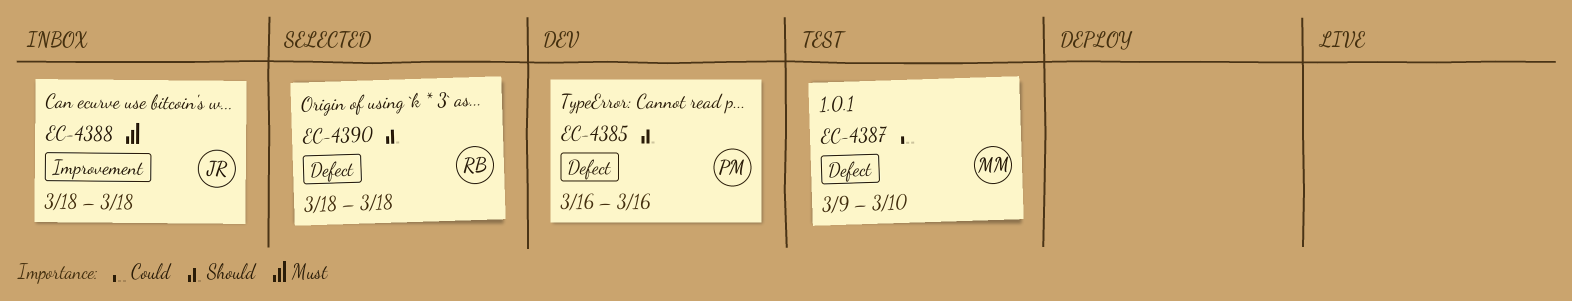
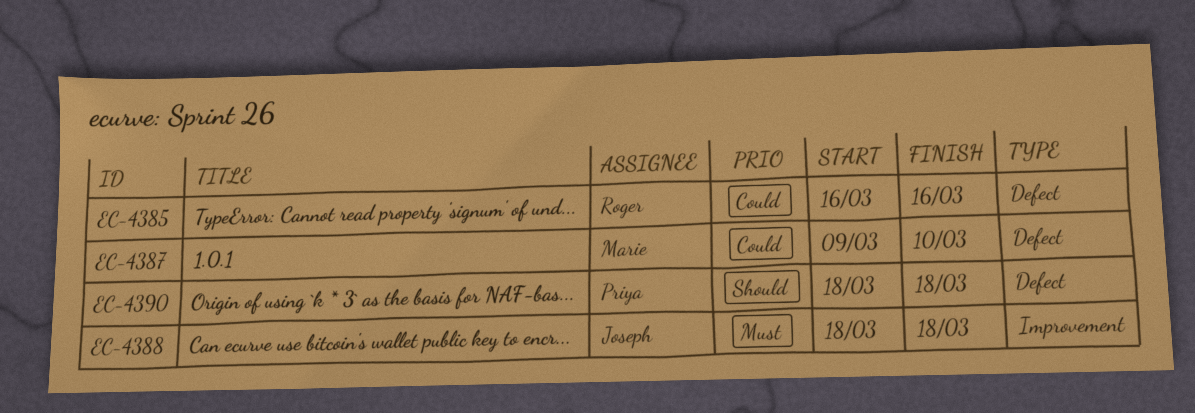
EC-4385, owner: Priya -> Roger
EC-4385, priority: Should -> Could
EC-4390, owner: Roger -> Priya

